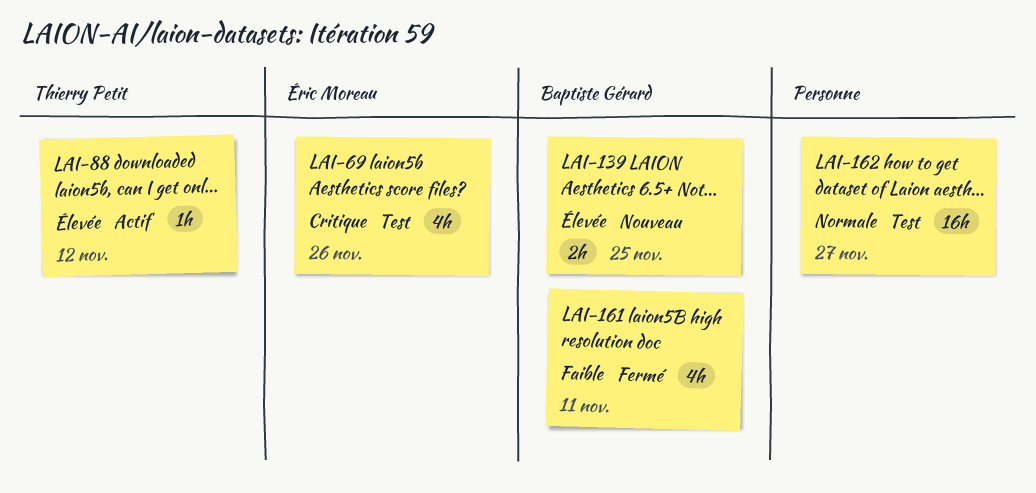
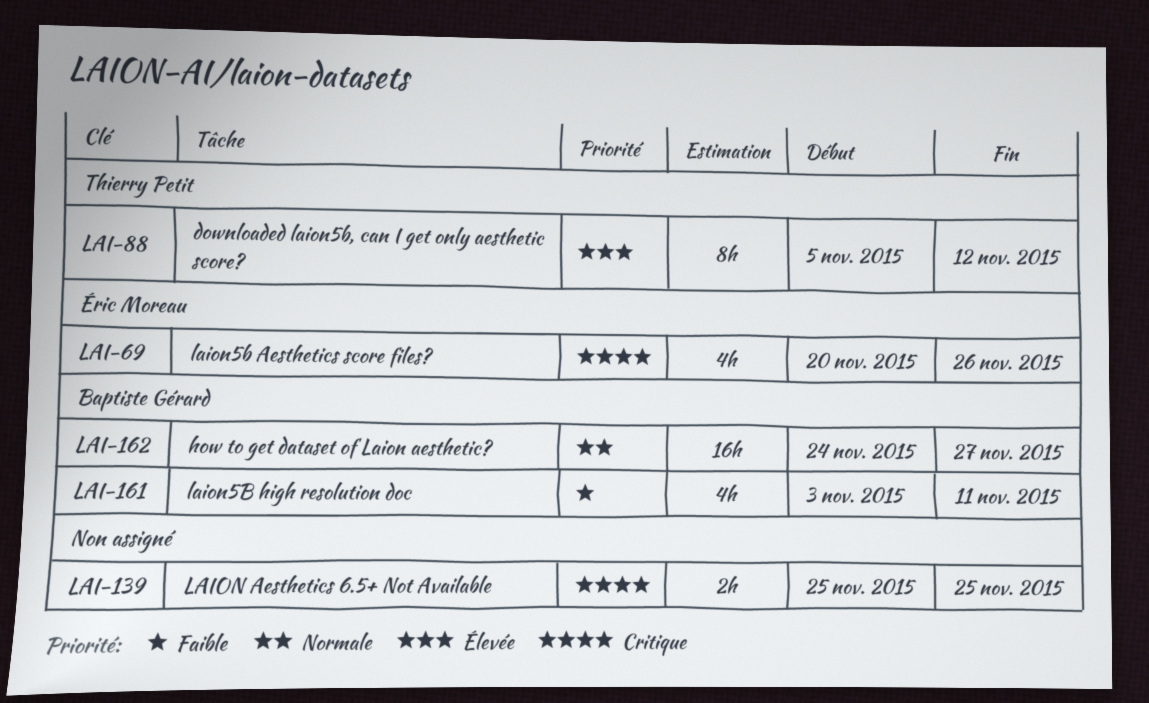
LAI-88, estimate: 1h -> 8h
LAI-139, owner: Baptiste Gérard -> none
LAI-139, priority: Élevée -> Critique
LAI-162, owner: none -> Baptiste Gérard

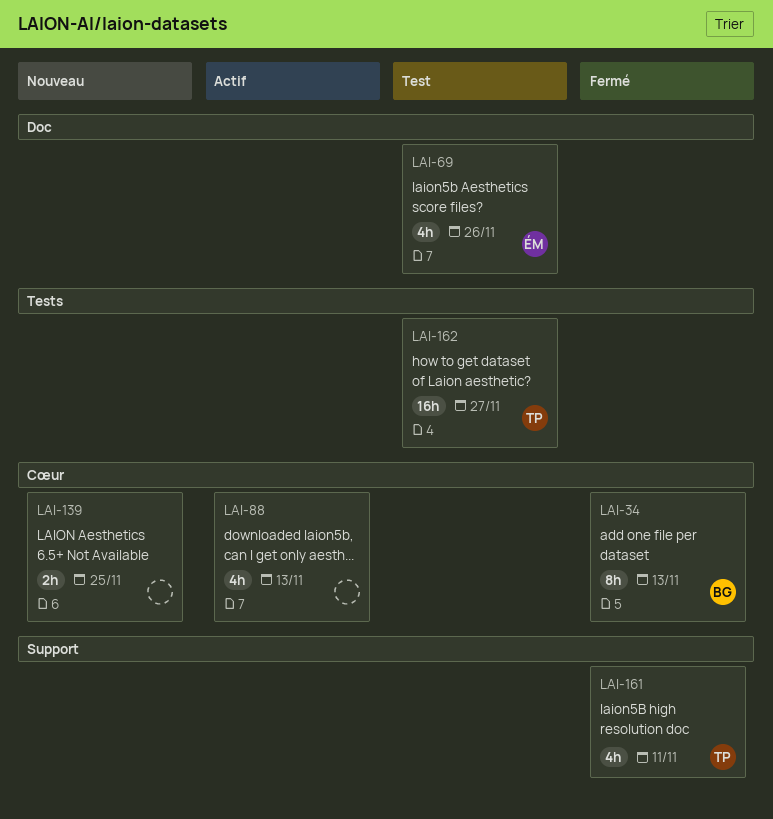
LAI-34: none -> present
LAI-88, owner: Thierry Petit -> none
LAI-88, estimate: 8h -> 4h
LAI-88, due: Nov 12 -> Nov 13
LAI-161, owner: Baptiste Gérard -> Thierry Petit
LAI-162, owner: Baptiste Gérard -> Thierry Petit

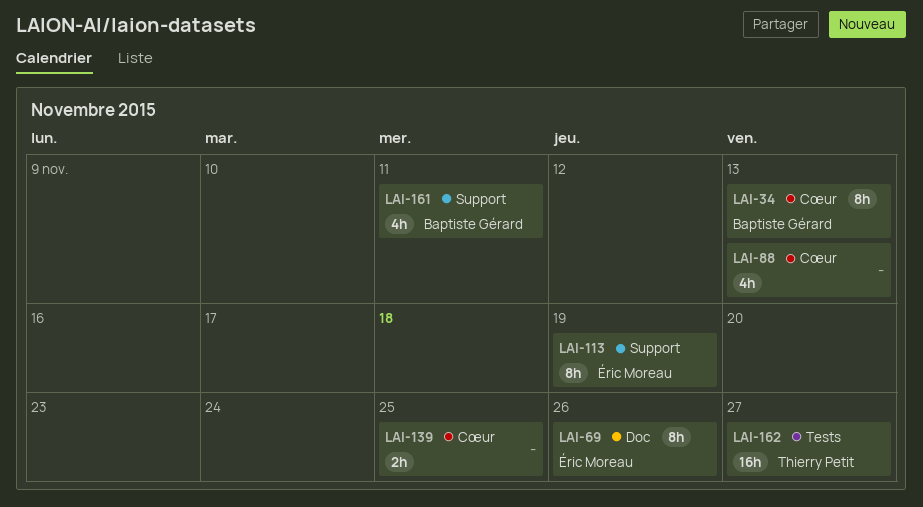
LAI-69, estimate: 4h -> 8h
LAI-113: none -> present
LAI-161, owner: Thierry Petit -> Baptiste Gérard

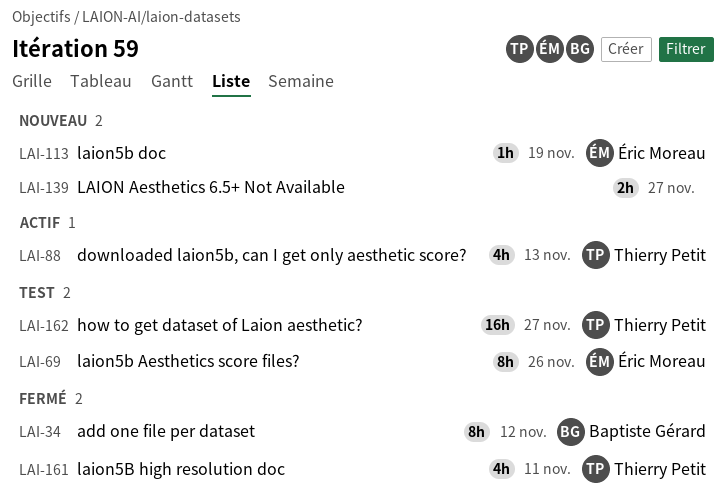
LAI-34, due: Nov 13 -> Nov 12
LAI-88, owner: none -> Thierry Petit
LAI-113, estimate: 8h -> 1h
LAI-139, due: Nov 25 -> Nov 27
LAI-161, owner: Baptiste Gérard -> Thierry Petit

